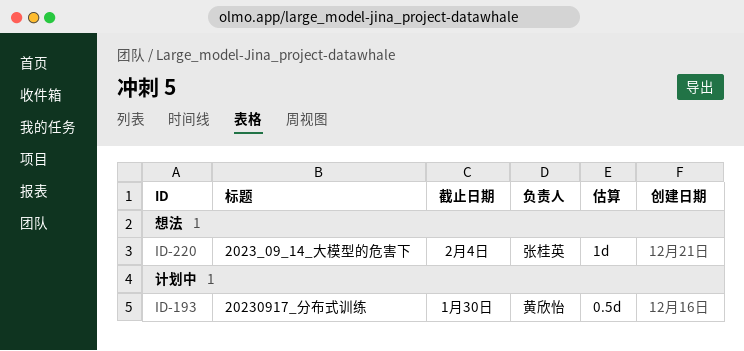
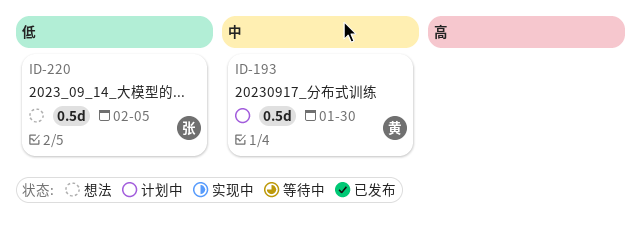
ID-220, estimate: 1d -> 0.5d
ID-220, due: Feb 4 -> Feb 5

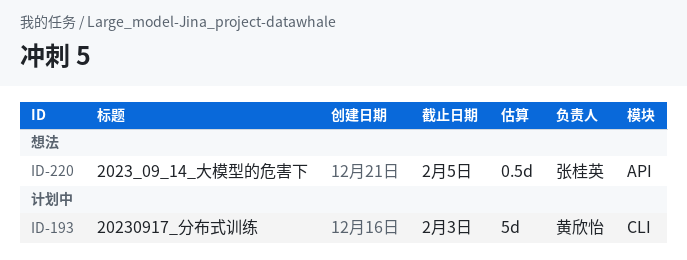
ID-193, estimate: 0.5d -> 5d
ID-193, due: Jan 30 -> Feb 3

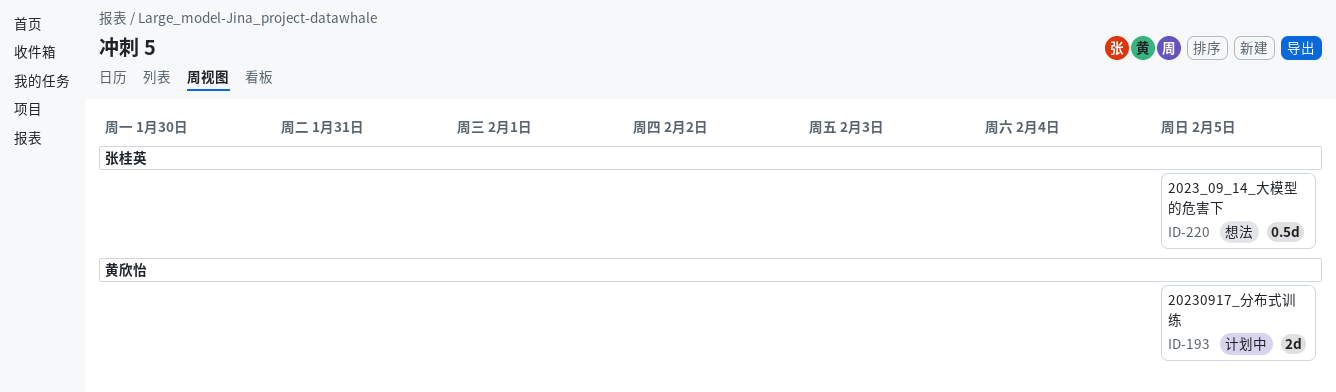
ID-193, estimate: 5d -> 2d
ID-193, due: Feb 3 -> Feb 5

